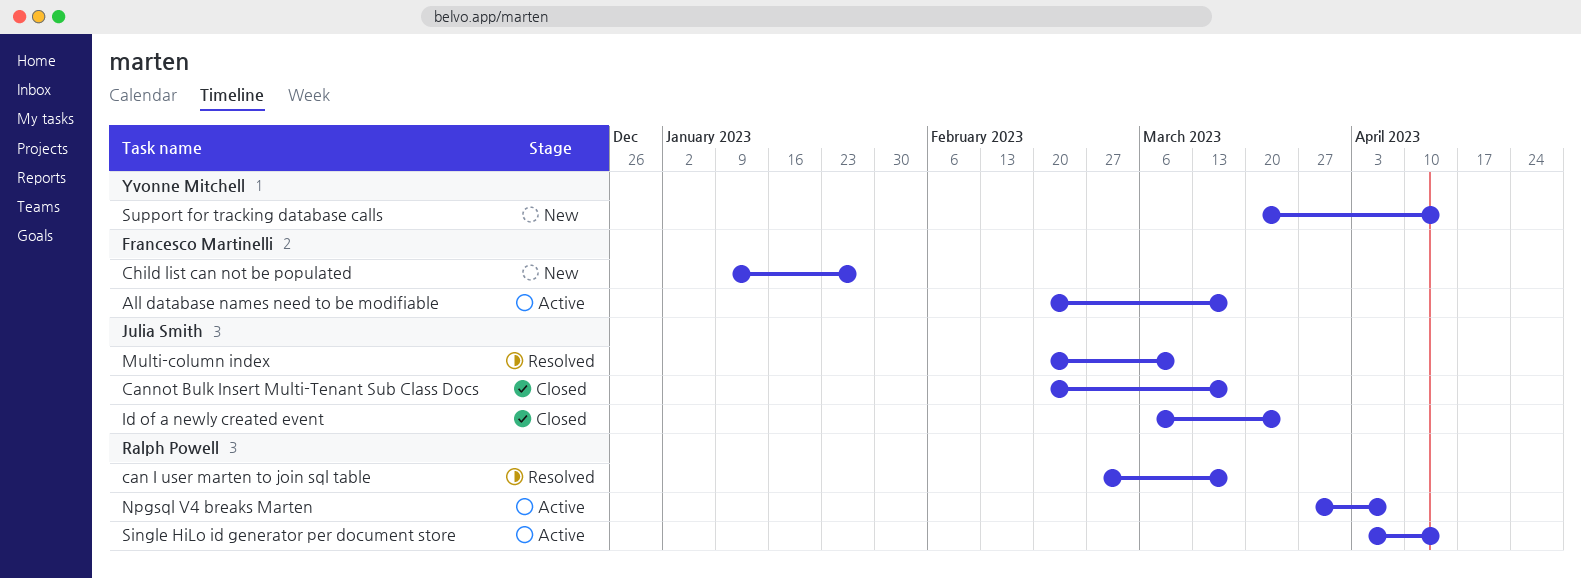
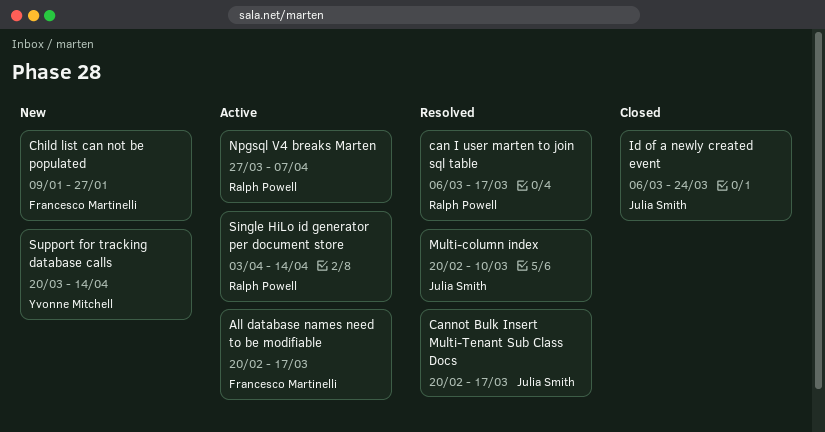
can I user marten to join sql table, start: Feb 27 -> Mar 6
Cannot Bulk Insert Multi-Tenant Sub Class Docs, status: Closed -> Resolved

